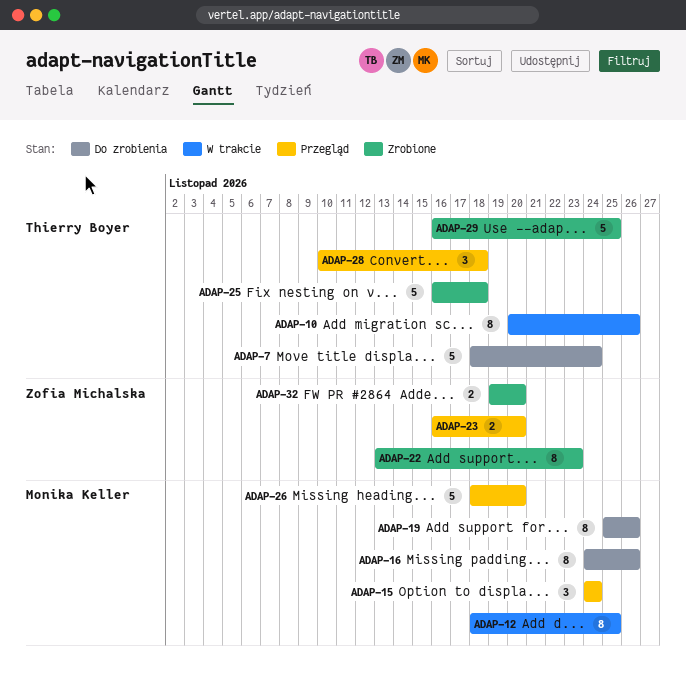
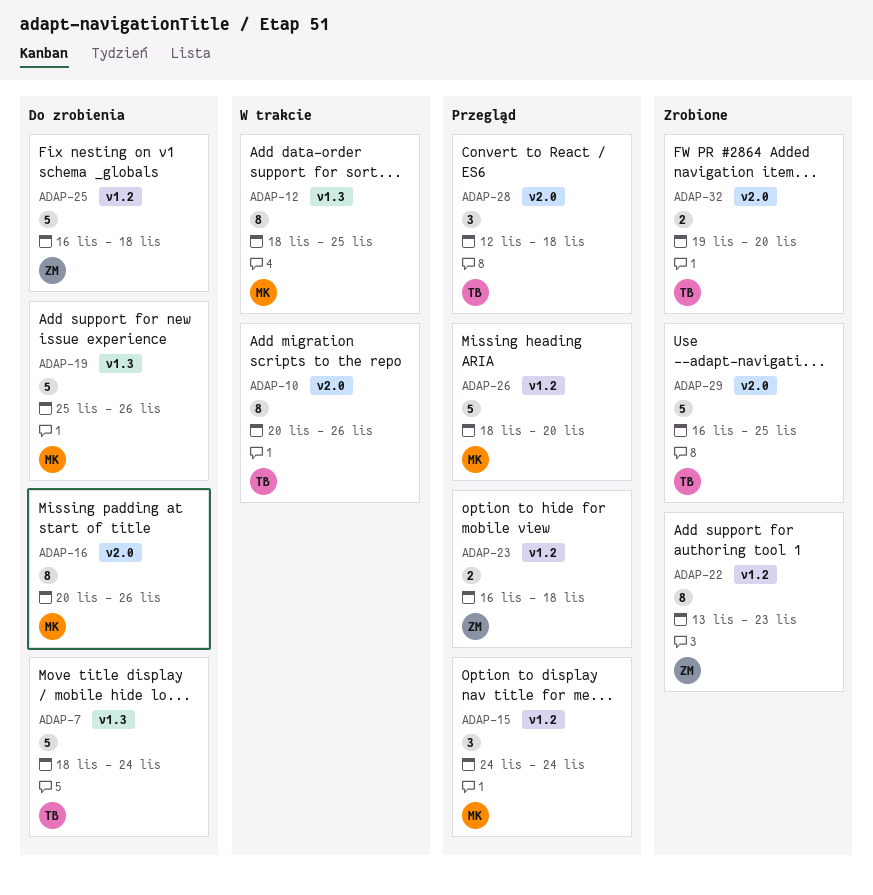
ADAP-16, start: Nov 24 -> Nov 20
ADAP-19, estimate: 8 -> 5
ADAP-23, due: Nov 20 -> Nov 18
ADAP-25, status: Zrobione -> Do zrobienia
ADAP-25, owner: Thierry Boyer -> Zofia Michalska
ADAP-28, start: Nov 10 -> Nov 12
ADAP-32, owner: Zofia Michalska -> Thierry Boyer

